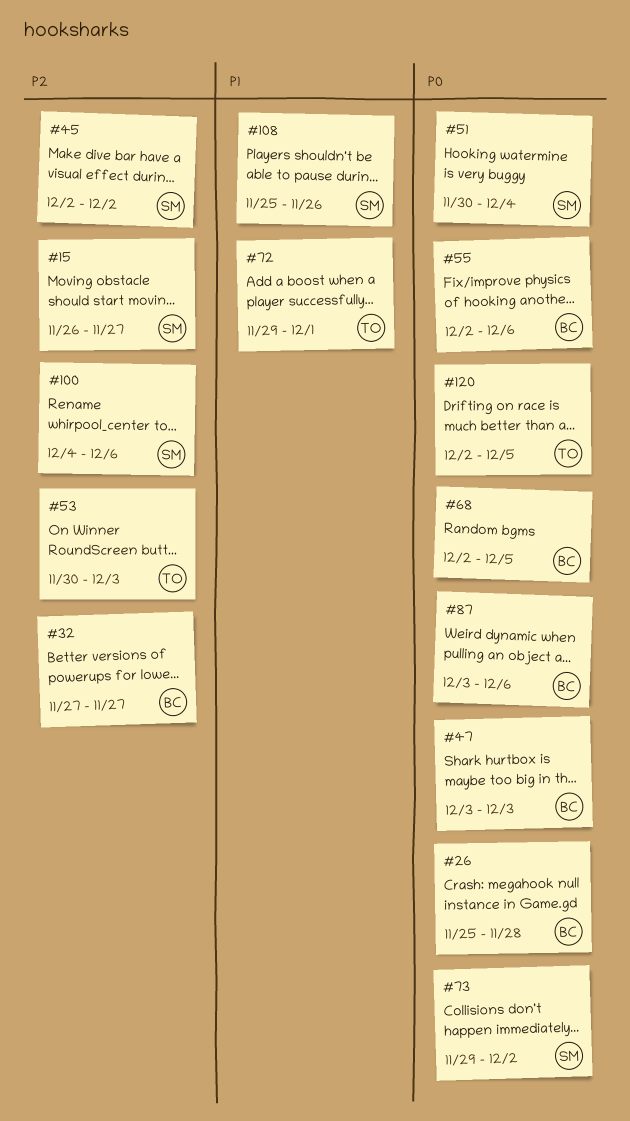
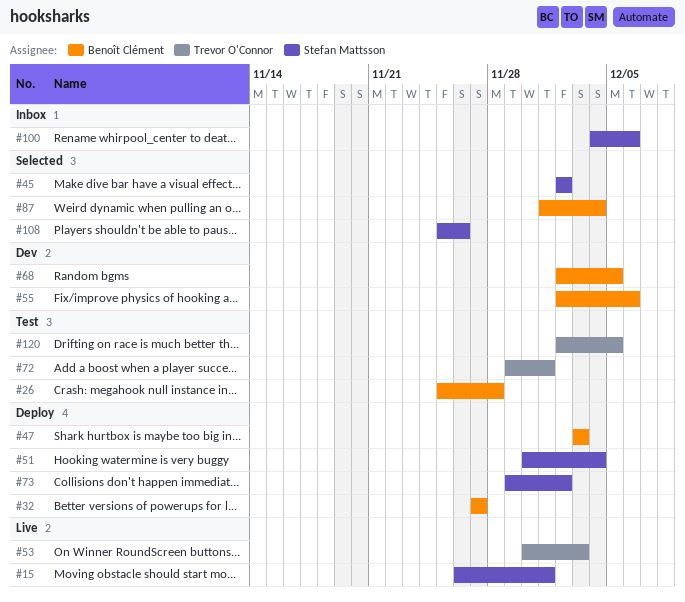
#15, due: Nov 27 -> Dec 1
#87, start: Dec 3 -> Dec 1
#87, due: Dec 6 -> Dec 4

